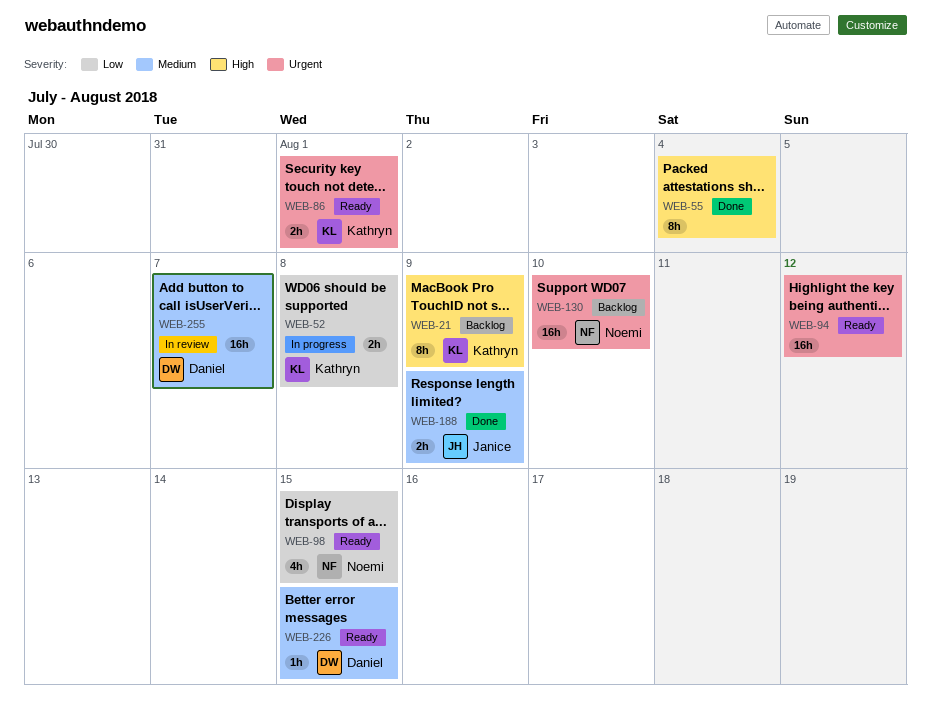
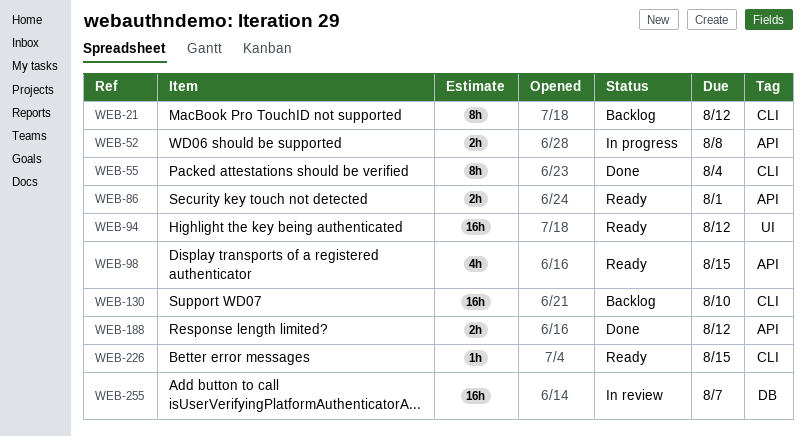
WEB-21, due: Aug 9 -> Aug 12
WEB-188, due: Aug 9 -> Aug 12

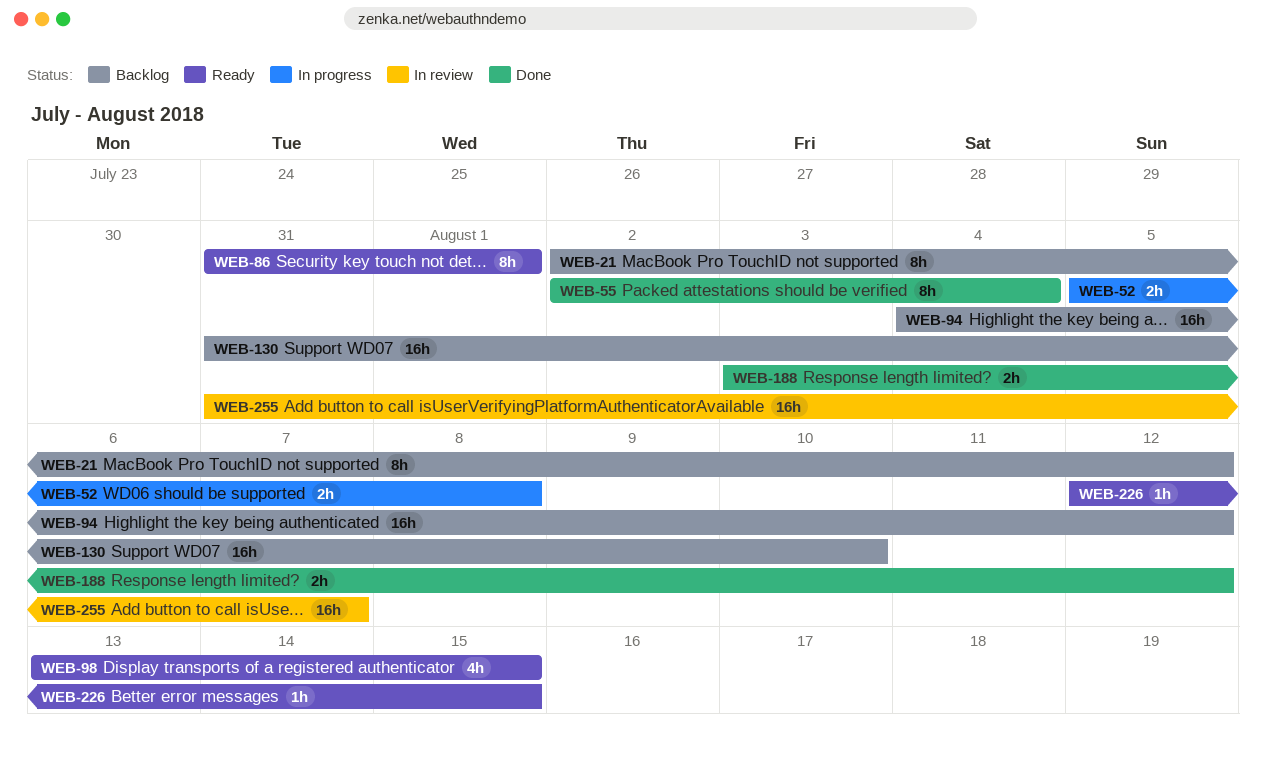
WEB-86, estimate: 2h -> 8h
WEB-94, status: Ready -> Backlog

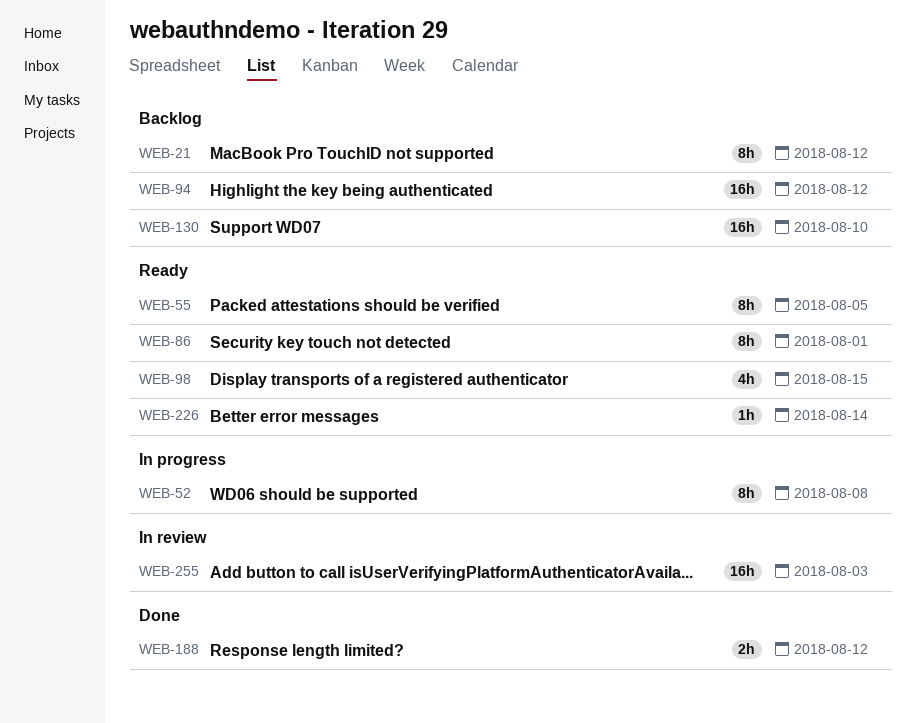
WEB-52, estimate: 2h -> 8h
WEB-55, status: Done -> Ready
WEB-55, due: Aug 4 -> Aug 5
WEB-226, due: Aug 15 -> Aug 14
WEB-255, due: Aug 7 -> Aug 3

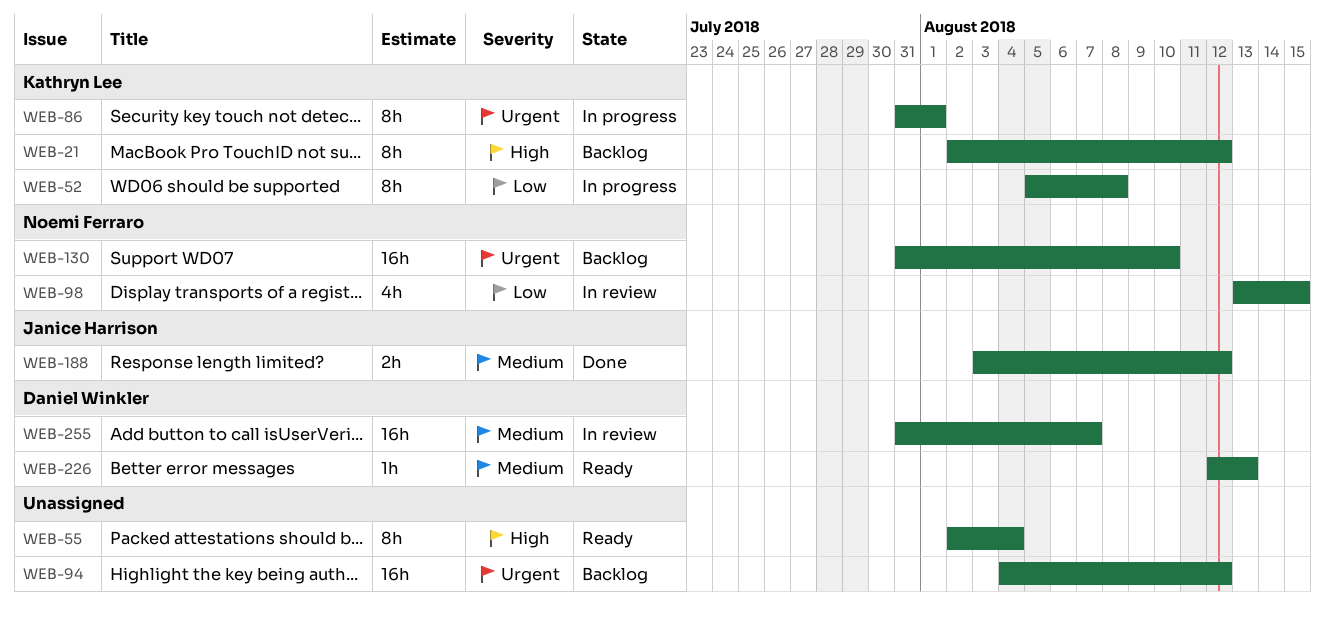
WEB-55, due: Aug 5 -> Aug 4
WEB-86, status: Ready -> In progress
WEB-98, status: Ready -> In review
WEB-226, due: Aug 14 -> Aug 13
WEB-255, due: Aug 3 -> Aug 7

